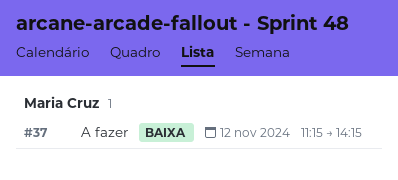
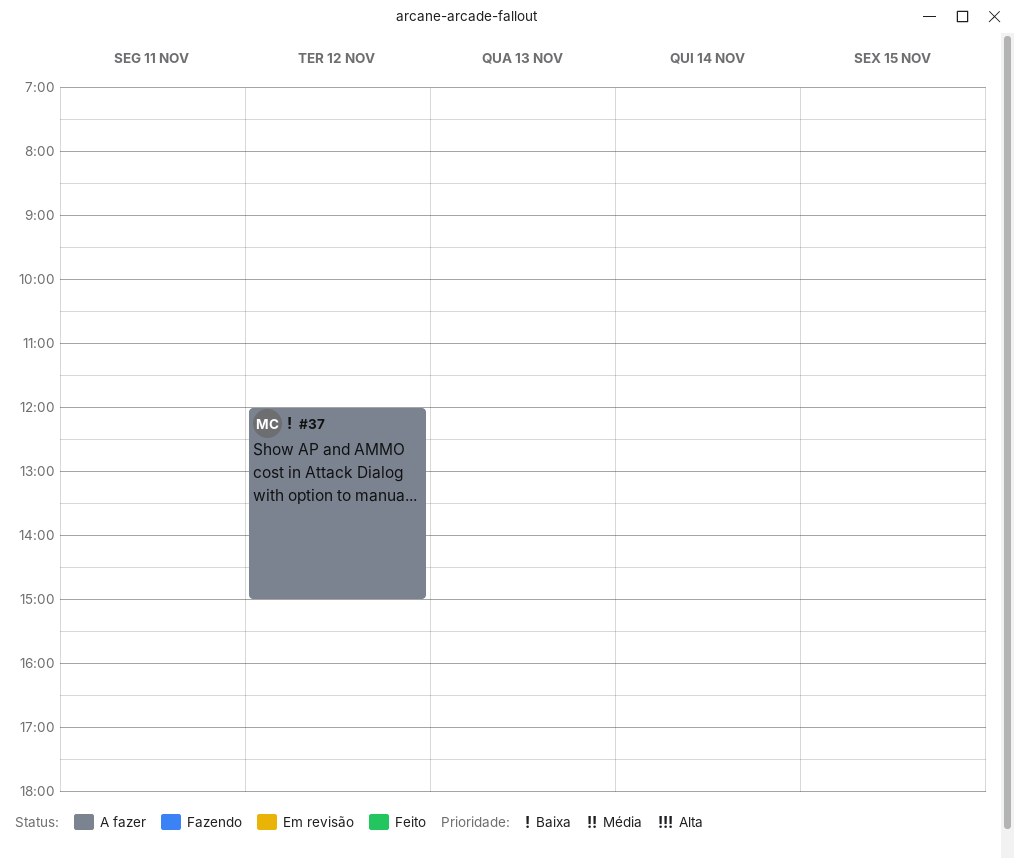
#37, begins: 11:15 -> 12:00
#37, ends: 14:15 -> 15:00

